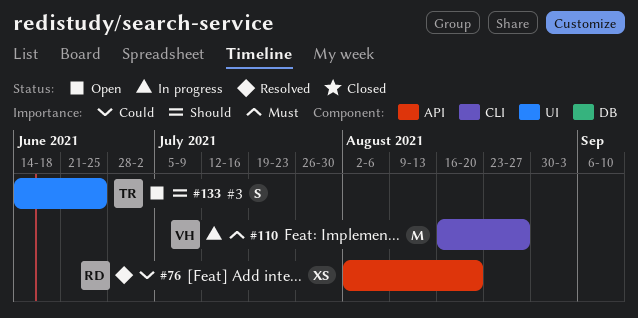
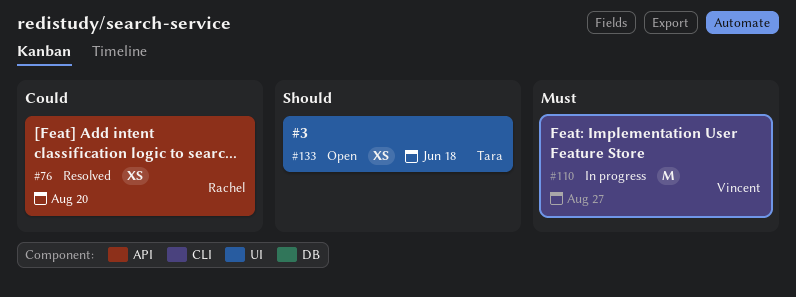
#133, estimate: S -> XS
#133, due: Jun 25 -> Jun 18

